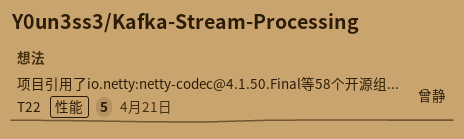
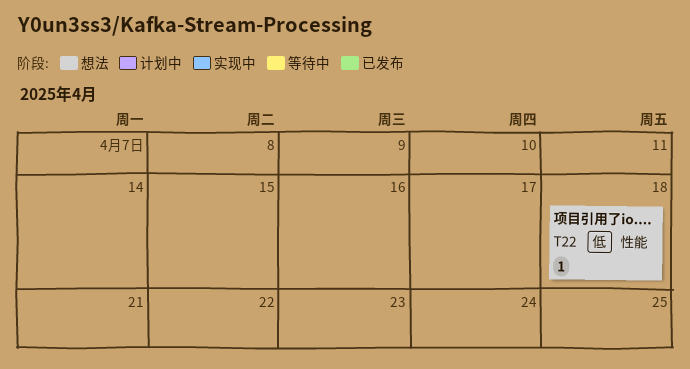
T22, estimate: 5 -> 1
T22, due: Apr 21 -> Apr 18

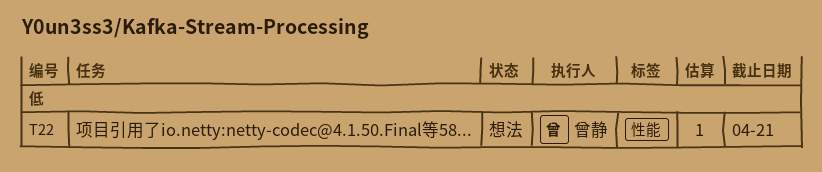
T22, due: Apr 18 -> Apr 21

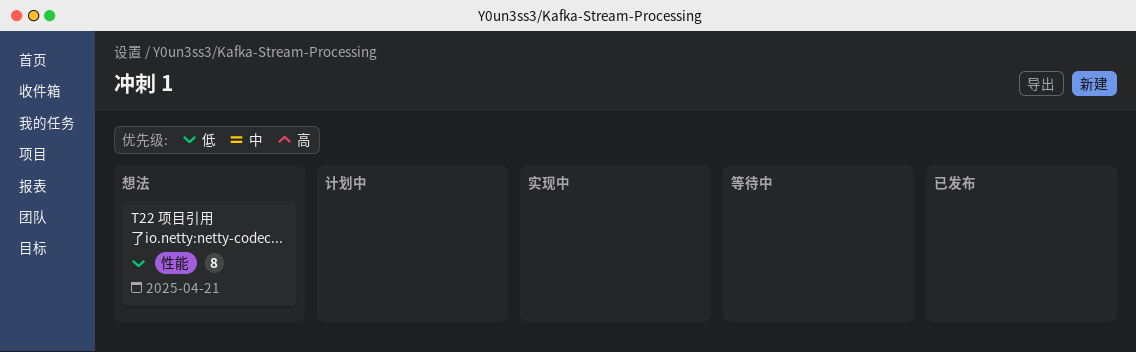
T22, estimate: 1 -> 8

